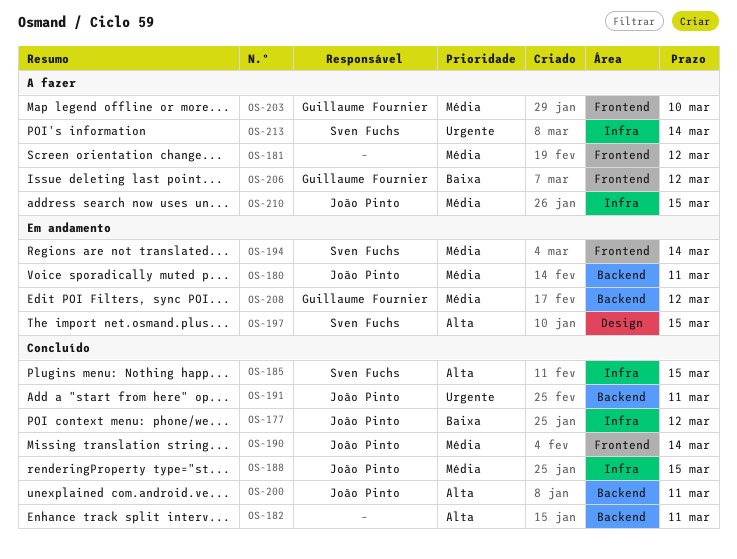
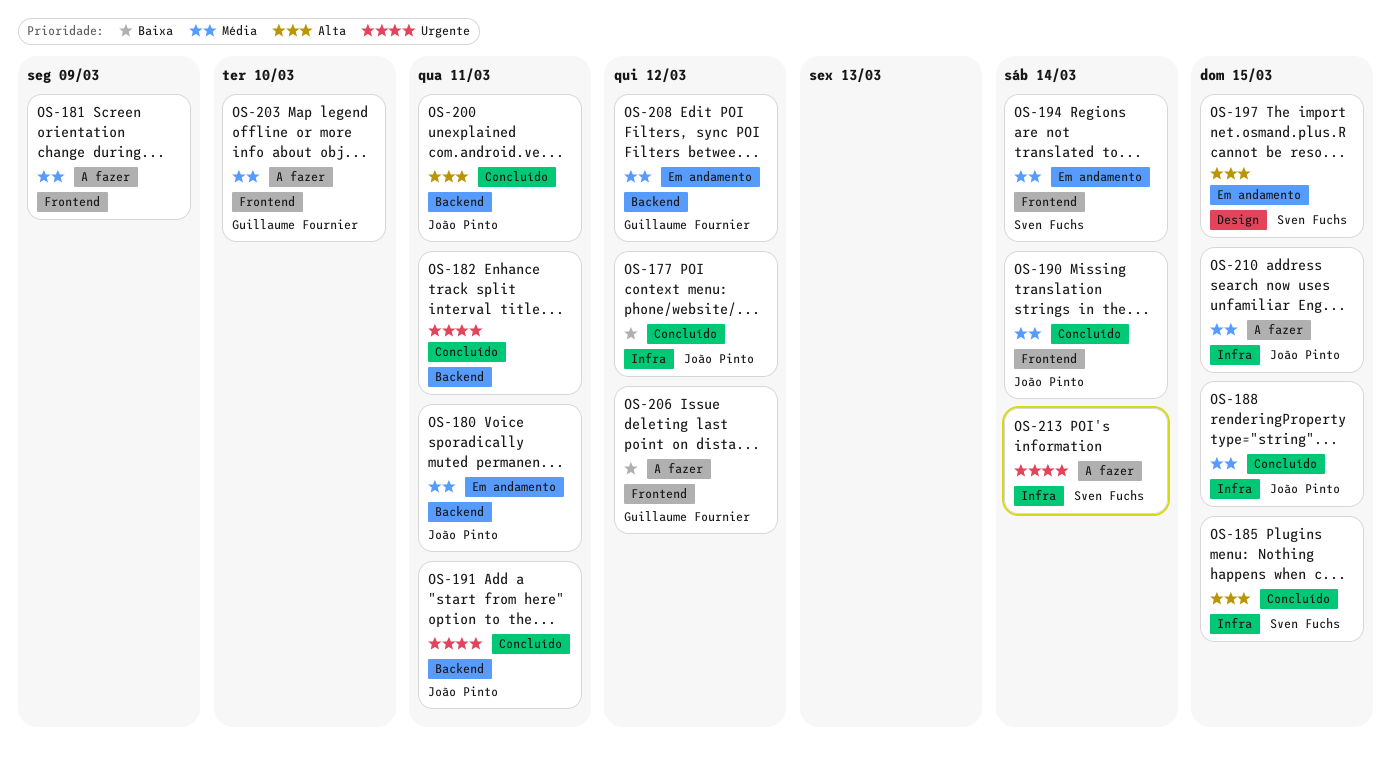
OS-181, due: Mar 12 -> Mar 9
OS-182, priority: Alta -> Urgente

